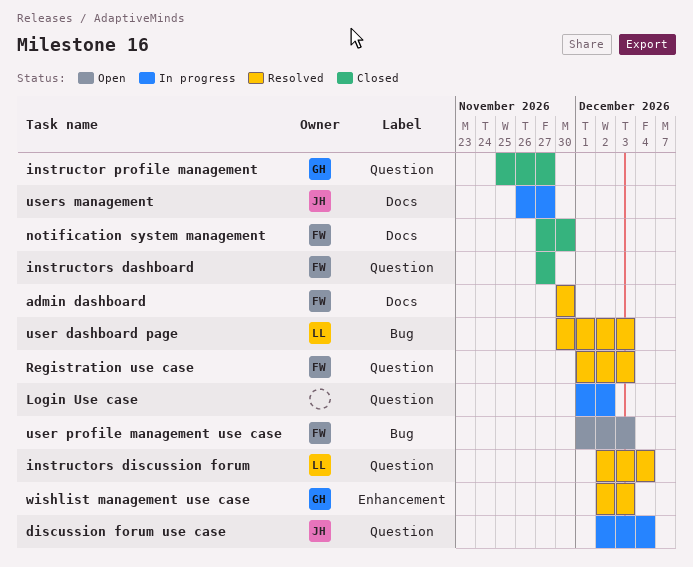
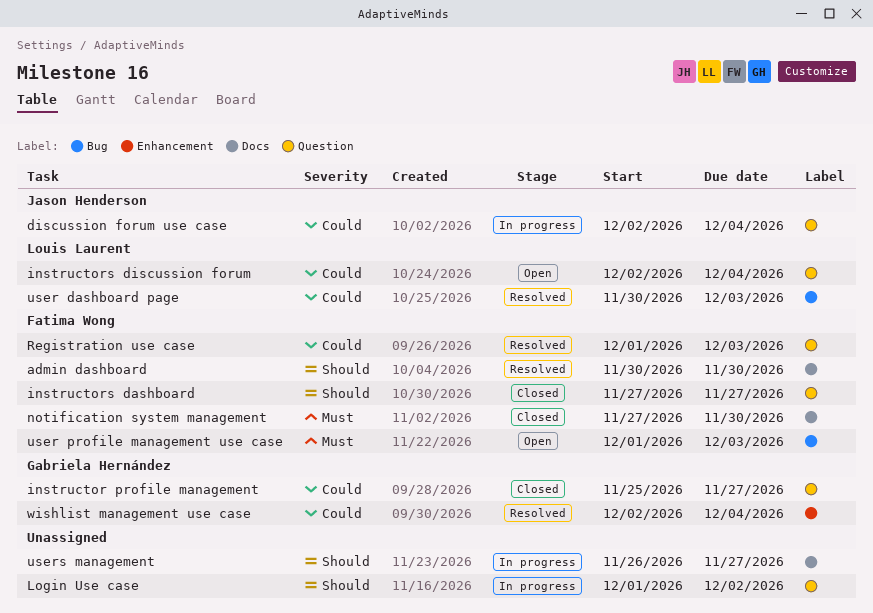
instructors discussion forum, status: Resolved -> Open
users management, owner: Jason Henderson -> none
wishlist management use case, due: Dec 3 -> Dec 4

